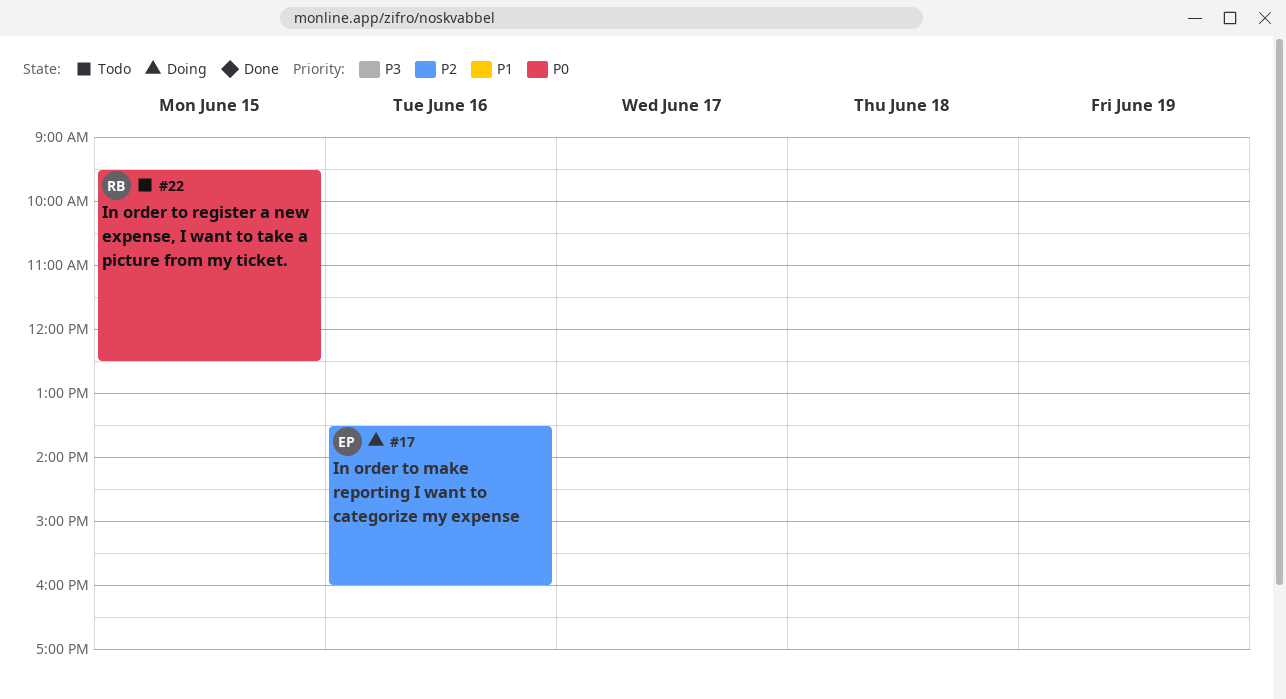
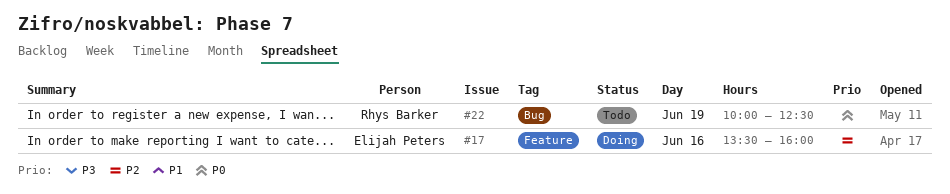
#22, day: Jun 15 -> Jun 19
#22, begins: 09:30 -> 10:00

